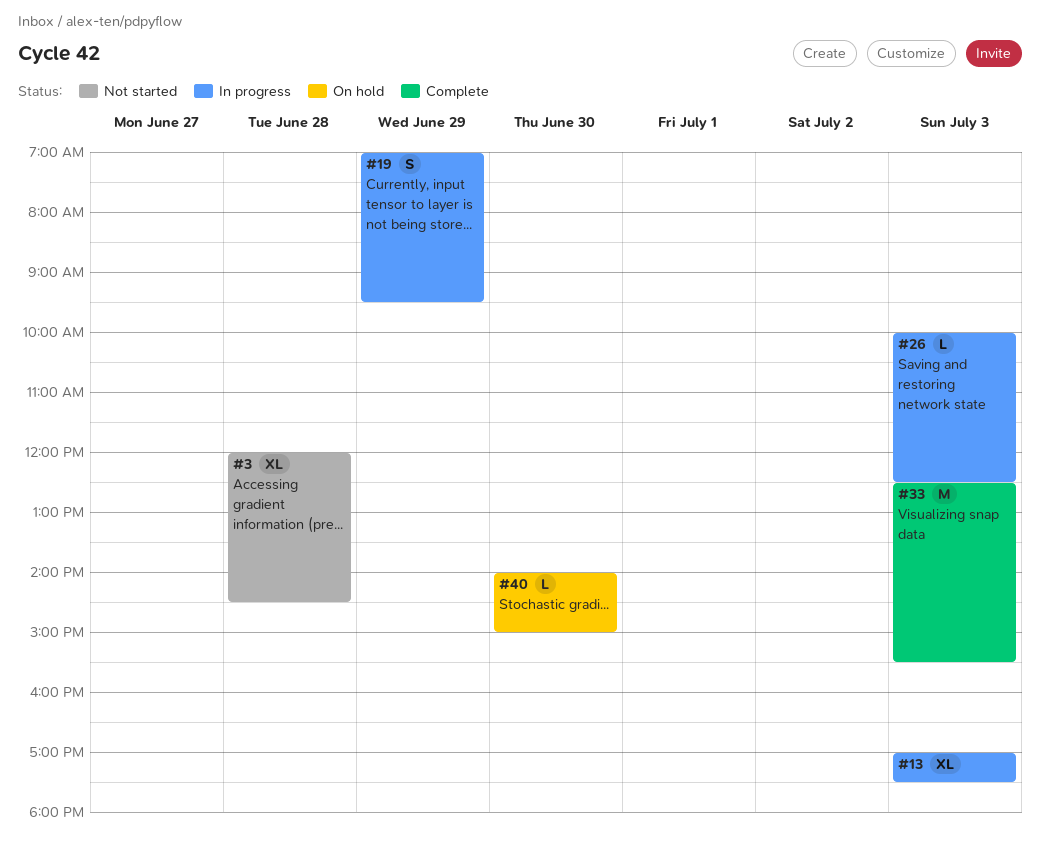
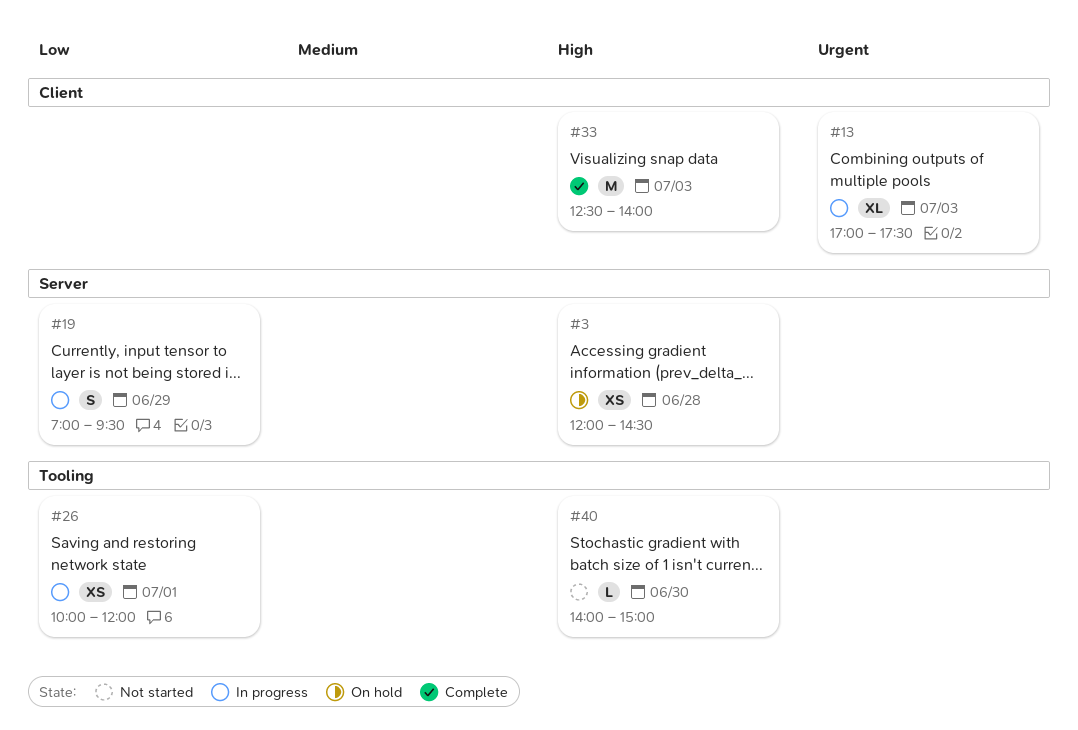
#3, status: Not started -> On hold
#3, estimate: XL -> XS
#26, estimate: L -> XS
#26, day: Jul 3 -> Jul 1
#26, ends: 12:30 -> 12:00
#33, ends: 15:30 -> 14:00
#40, status: On hold -> Not started

